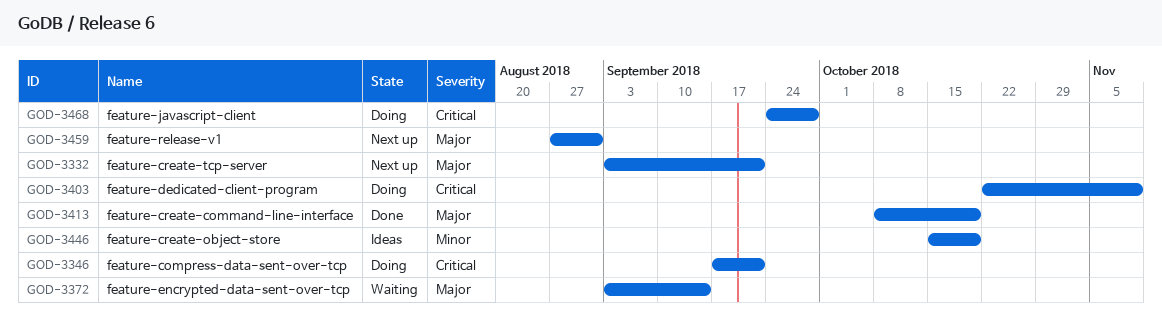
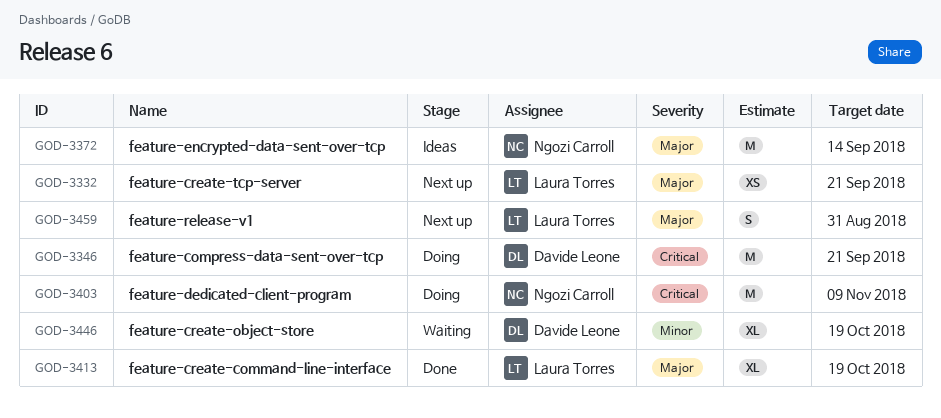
GOD-3372, status: Waiting -> Ideas
GOD-3446, status: Ideas -> Waiting
GOD-3468: present -> none

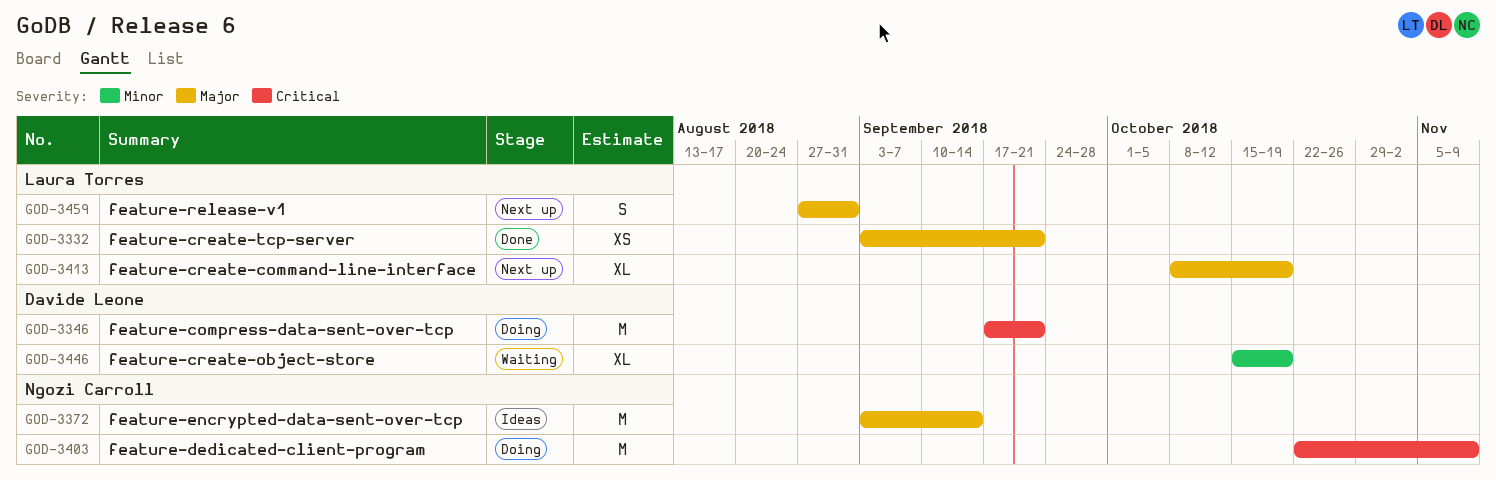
GOD-3332, status: Next up -> Done
GOD-3413, status: Done -> Next up

